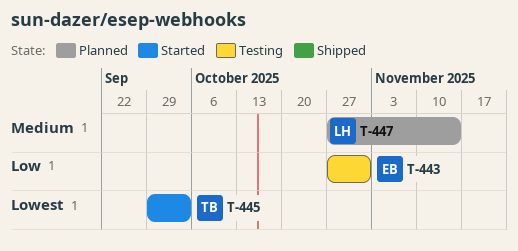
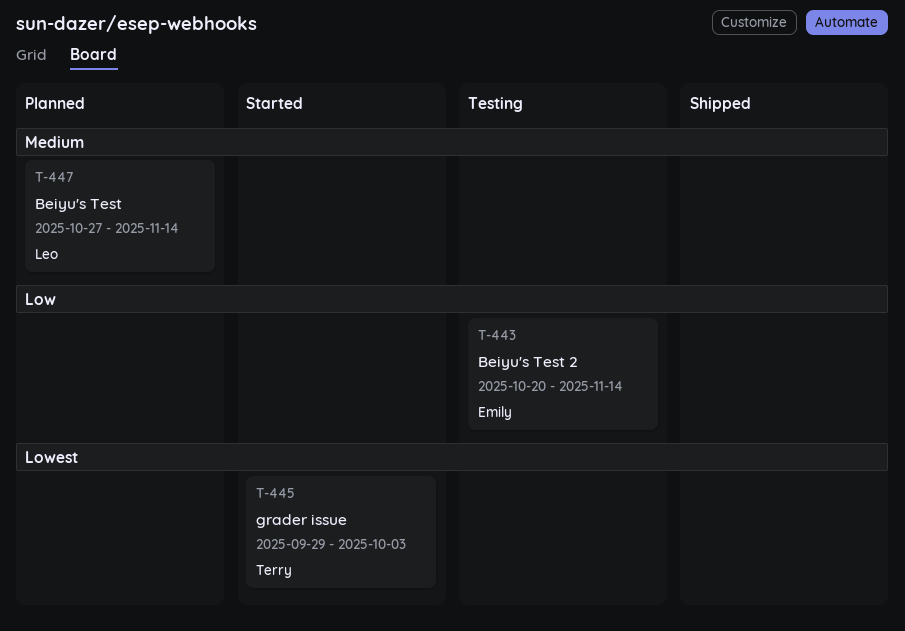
T-443, start: Oct 27 -> Oct 20
T-443, due: Oct 31 -> Nov 14

